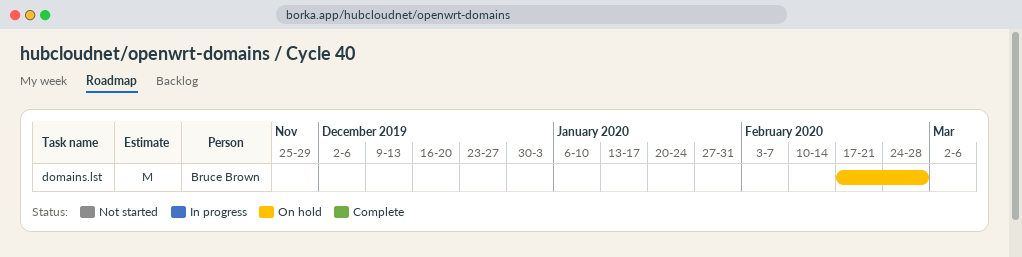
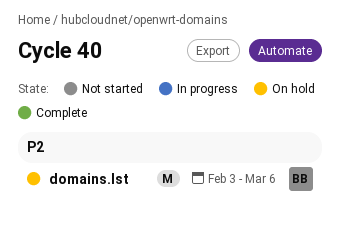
domains.lst, start: Feb 17 -> Feb 3
domains.lst, due: Feb 28 -> Mar 6

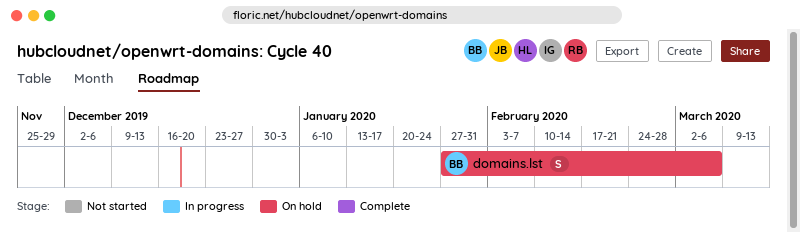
domains.lst, estimate: M -> S
domains.lst, start: Feb 3 -> Jan 27

